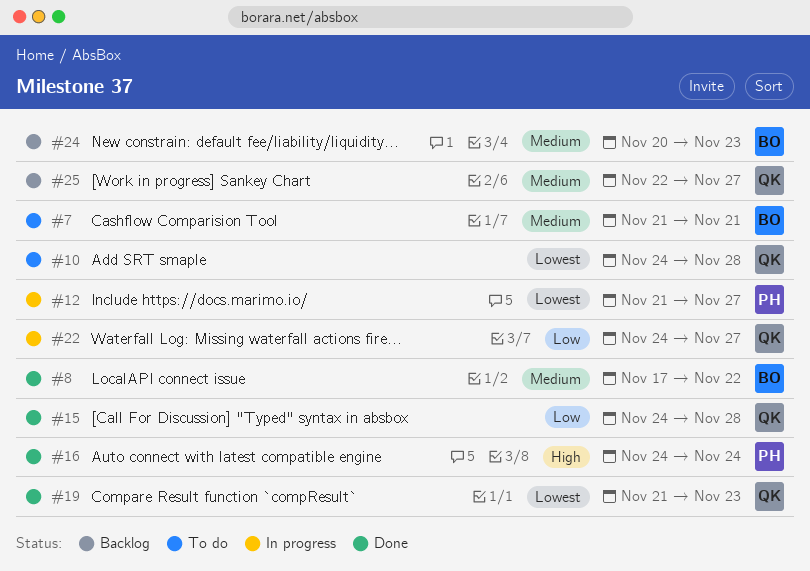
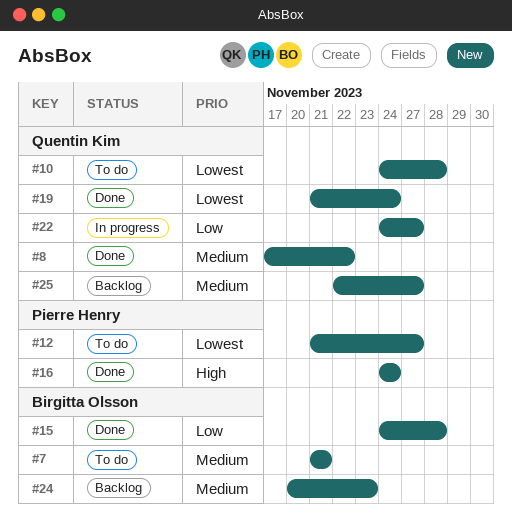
#8, owner: Birgitta Olsson -> Quentin Kim
#12, status: In progress -> To do
#15, owner: Quentin Kim -> Birgitta Olsson
#19, due: Nov 23 -> Nov 24

